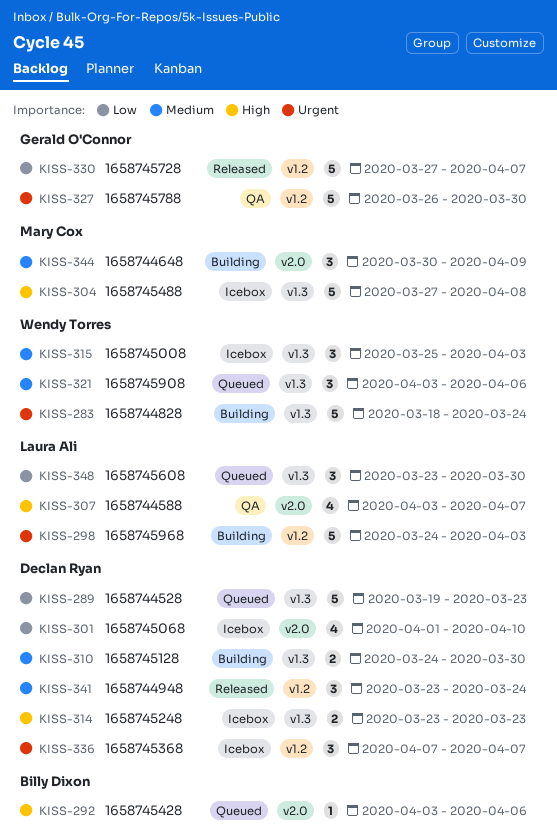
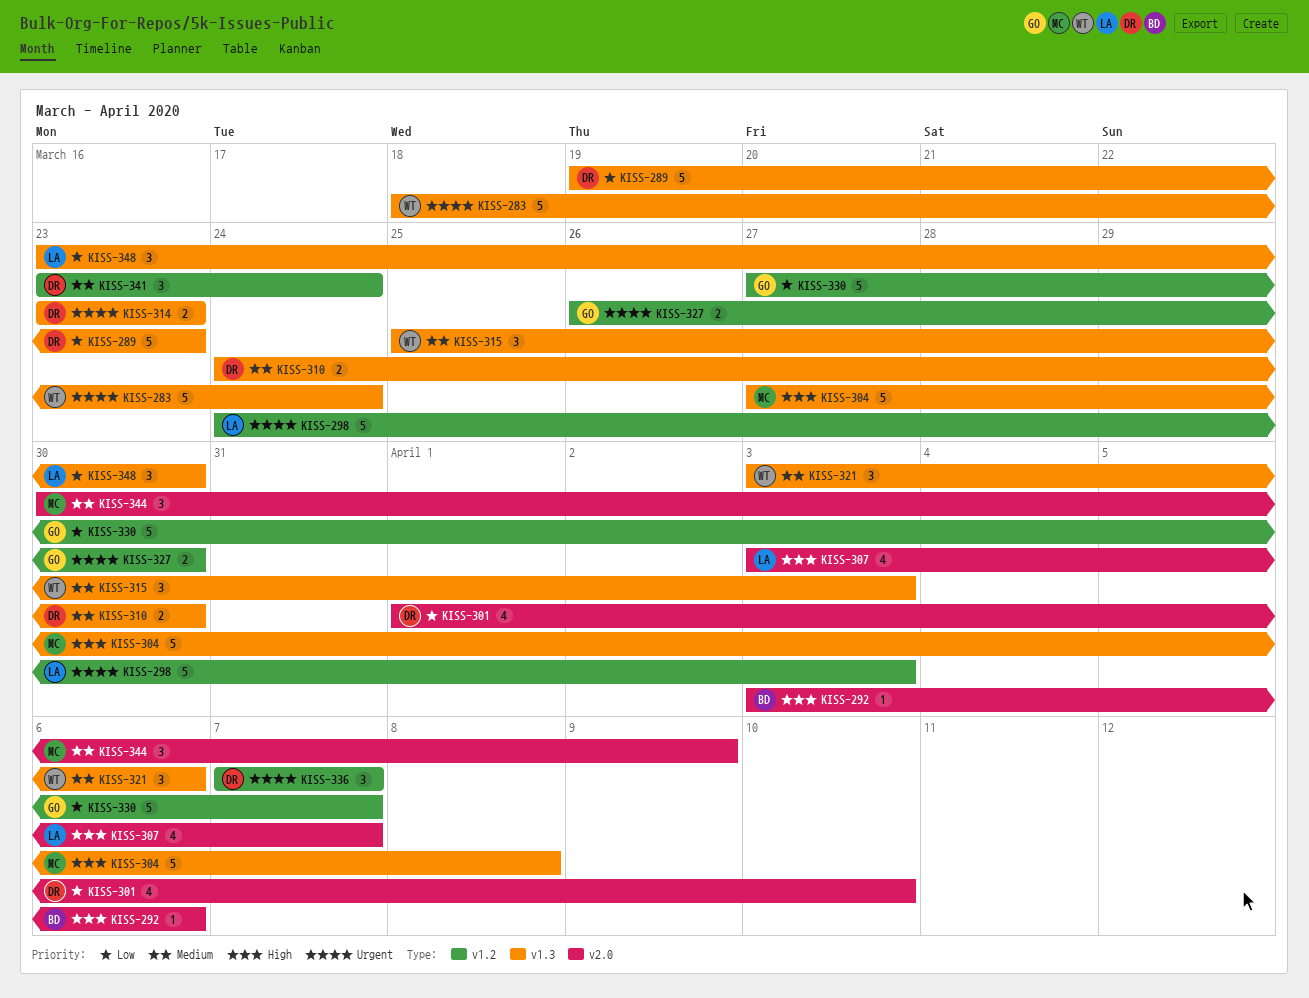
KISS-314, priority: High -> Urgent
KISS-327, estimate: 5 -> 2

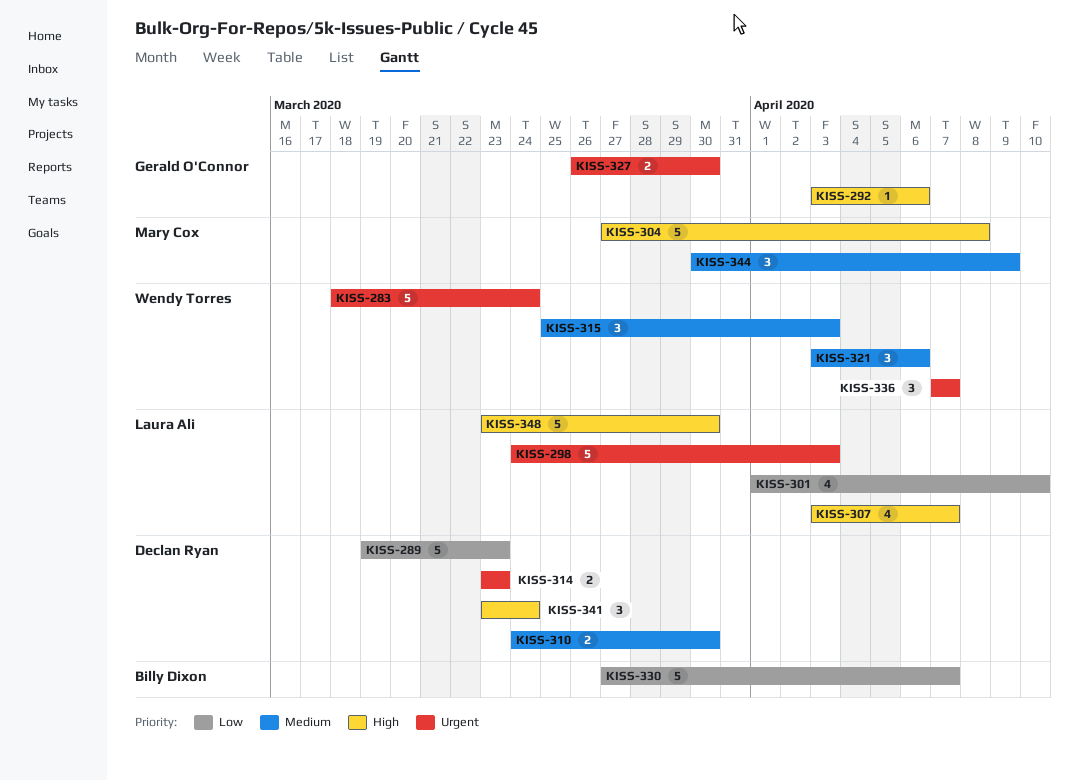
KISS-292, owner: Billy Dixon -> Gerald O'Connor
KISS-301, owner: Declan Ryan -> Laura Ali
KISS-330, owner: Gerald O'Connor -> Billy Dixon
KISS-336, owner: Declan Ryan -> Wendy Torres
KISS-341, priority: Medium -> High
KISS-348, priority: Low -> High
KISS-348, estimate: 3 -> 5

